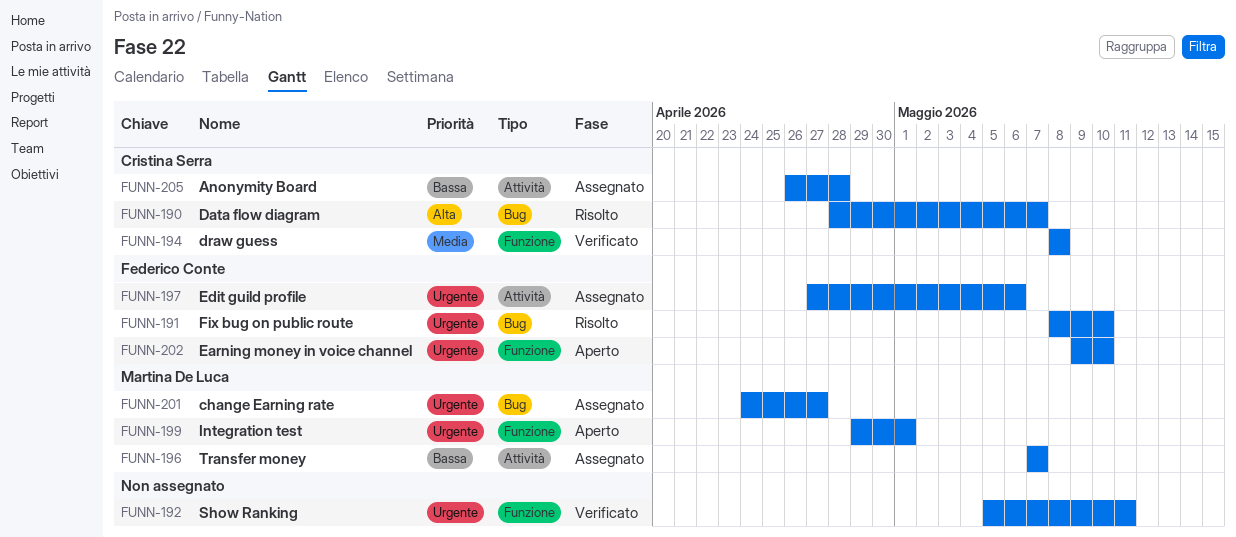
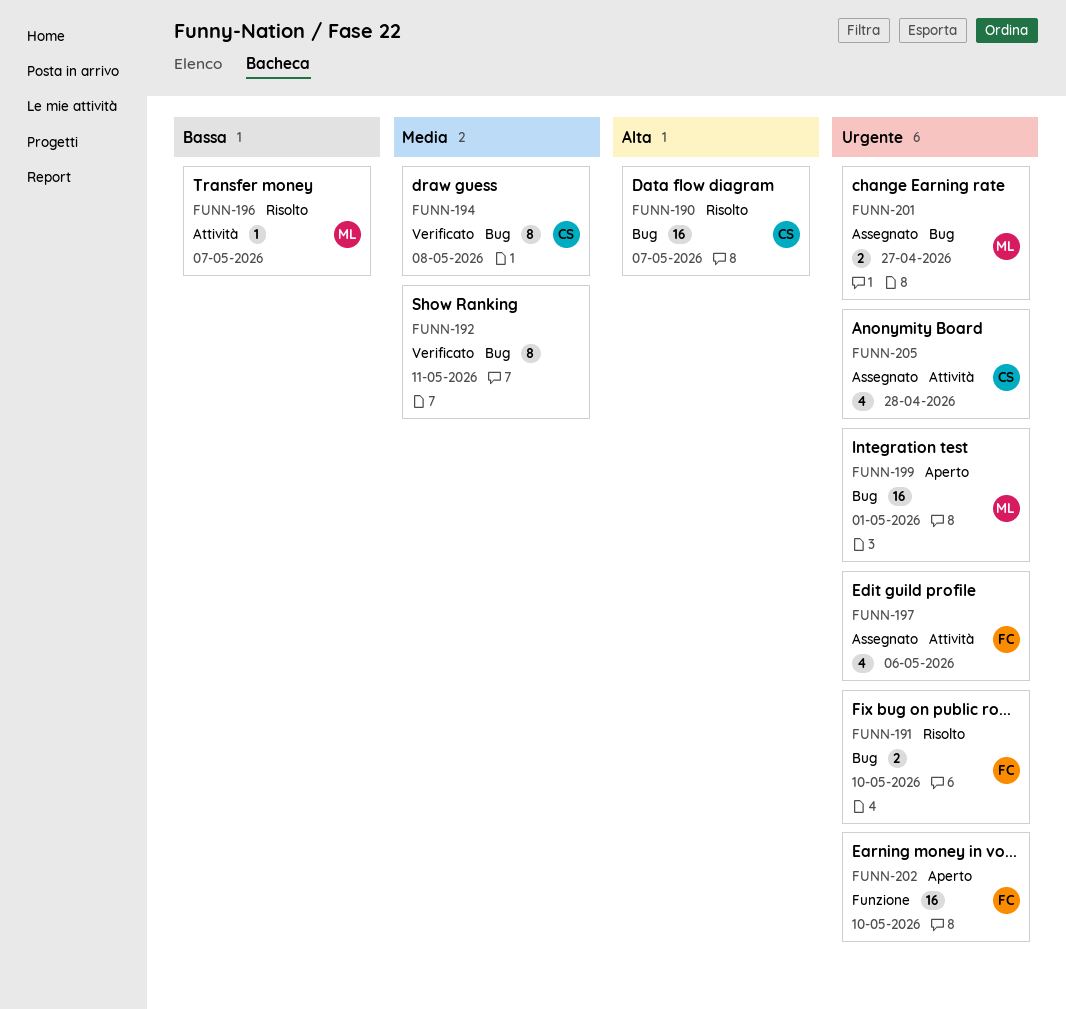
FUNN-192, priority: Urgente -> Media
FUNN-192, label: Funzione -> Bug
FUNN-194, label: Funzione -> Bug
FUNN-196, status: Assegnato -> Risolto
FUNN-199, label: Funzione -> Bug
FUNN-205, priority: Bassa -> Urgente

